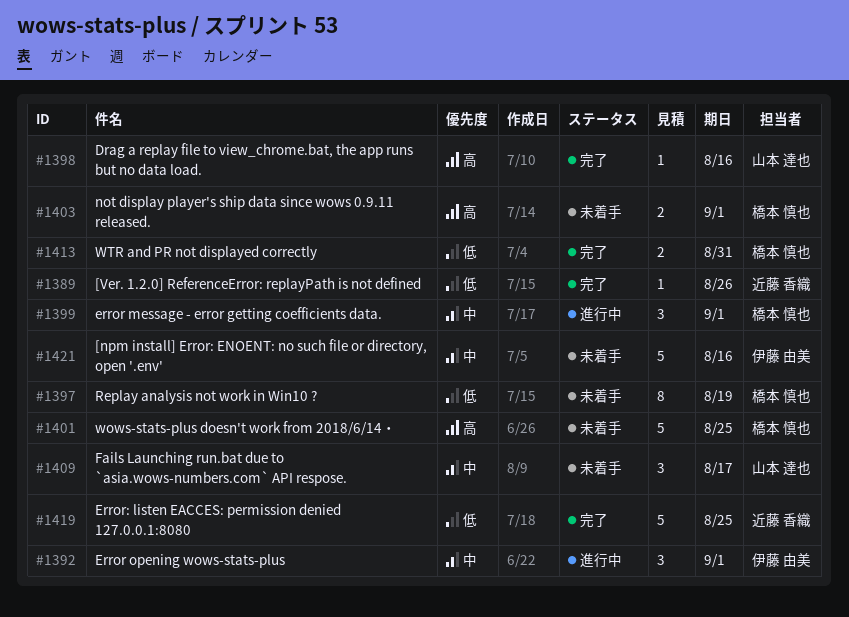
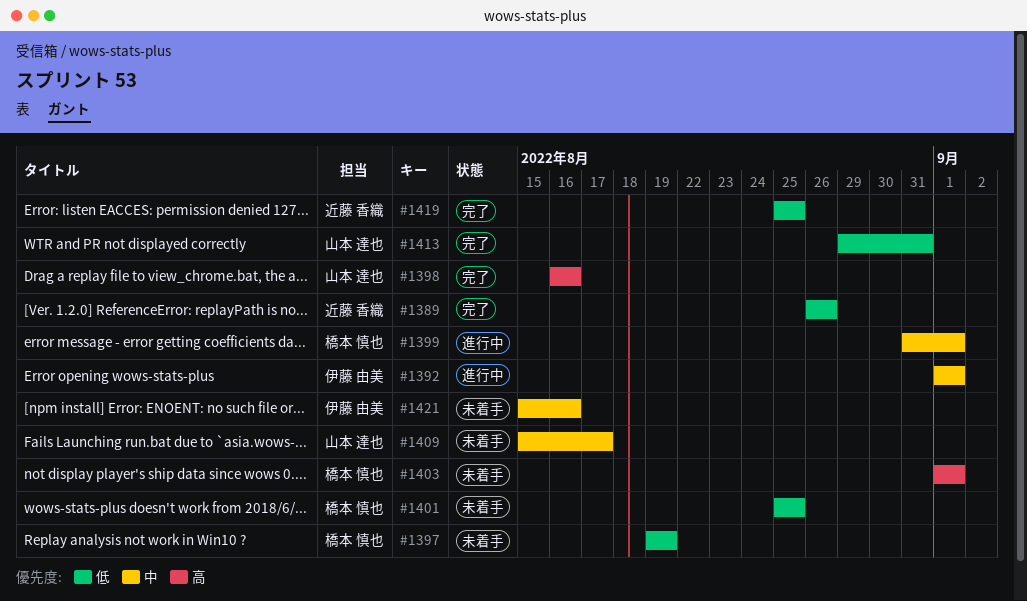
#1401, priority: 高 -> 低
#1413, owner: 橋本 慎也 -> 山本 達也

